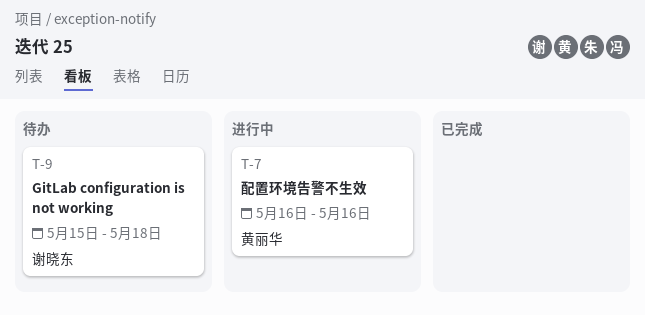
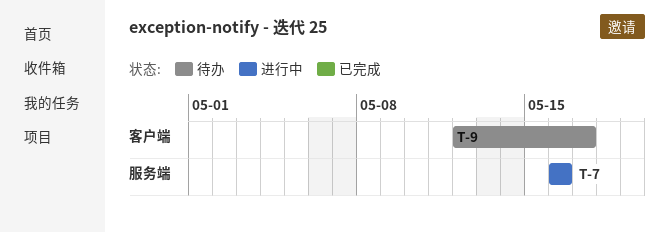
T-9, start: May 15 -> May 12
T-9, due: May 18 -> May 17

